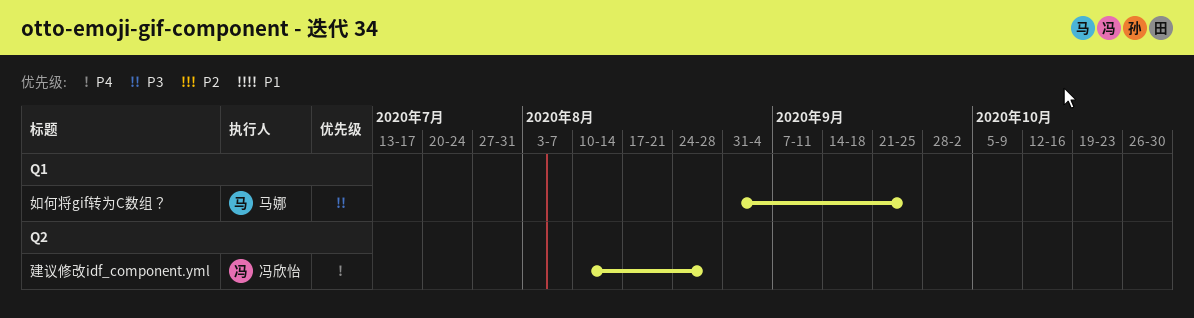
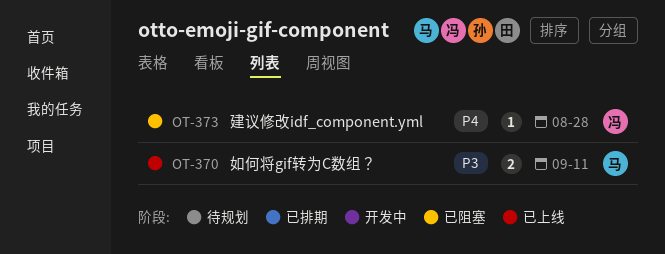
如何将gif转为C数组？, due: Sep 25 -> Sep 11

